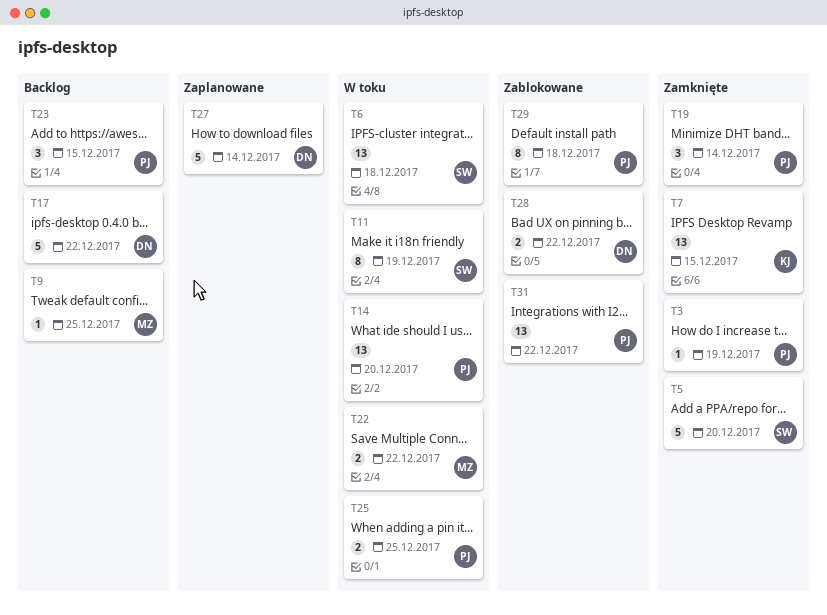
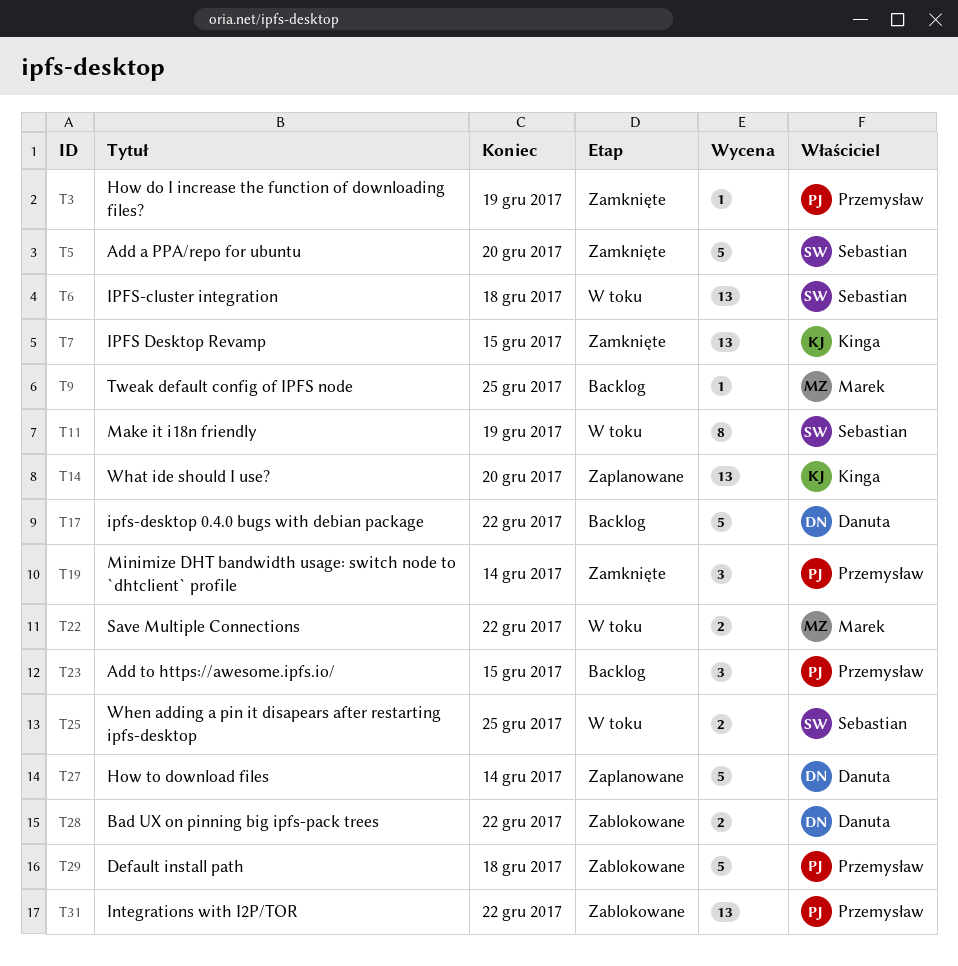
T14, status: W toku -> Zaplanowane
T14, owner: Przemysław -> Kinga
T25, owner: Przemysław -> Sebastian
T29, estimate: 8 -> 5

